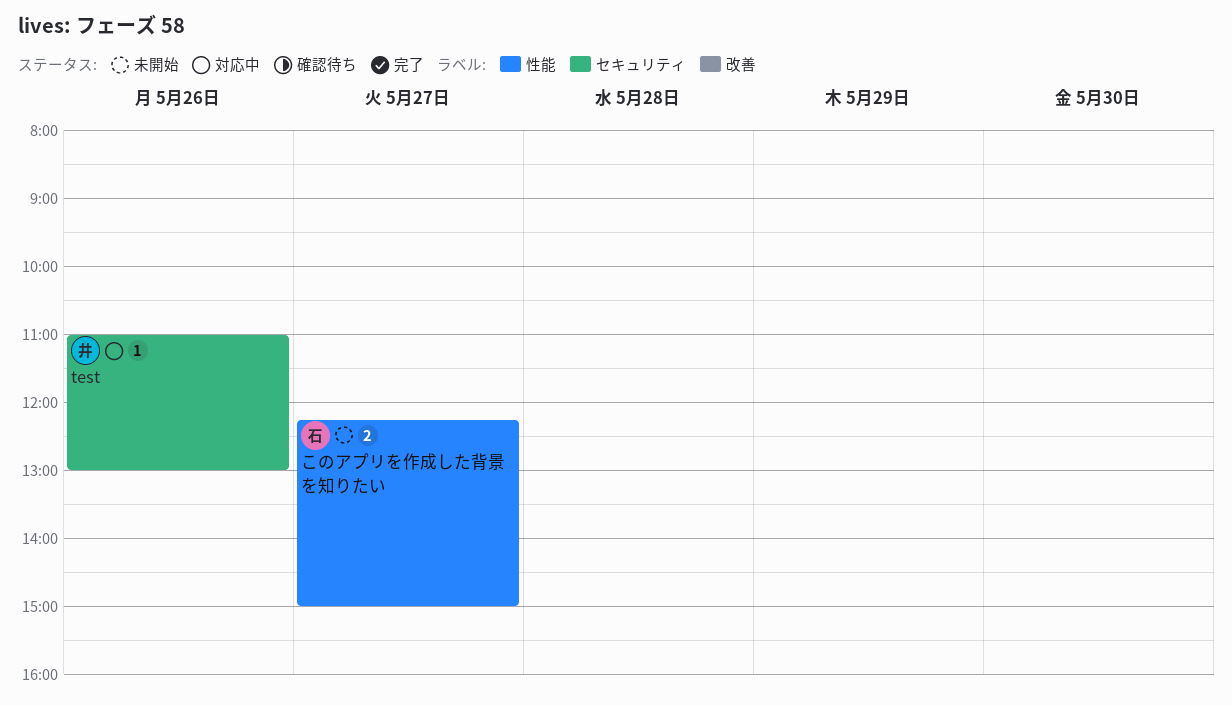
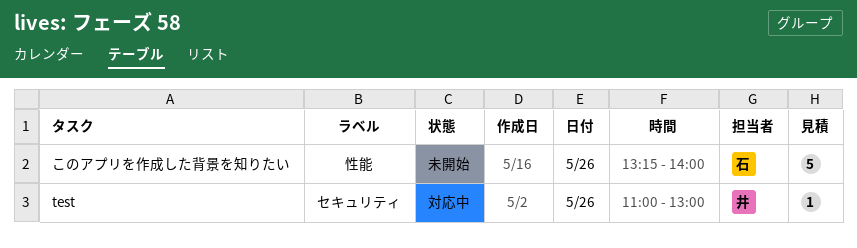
このアプリを作成した背景を知りたい, estimate: 2 -> 5
このアプリを作成した背景を知りたい, day: May 27 -> May 26
このアプリを作成した背景を知りたい, begins: 12:15 -> 13:15
このアプリを作成した背景を知りたい, ends: 15:00 -> 14:00

